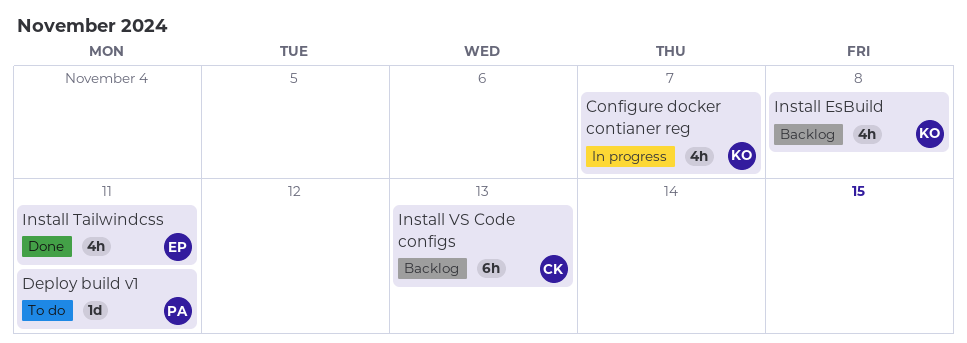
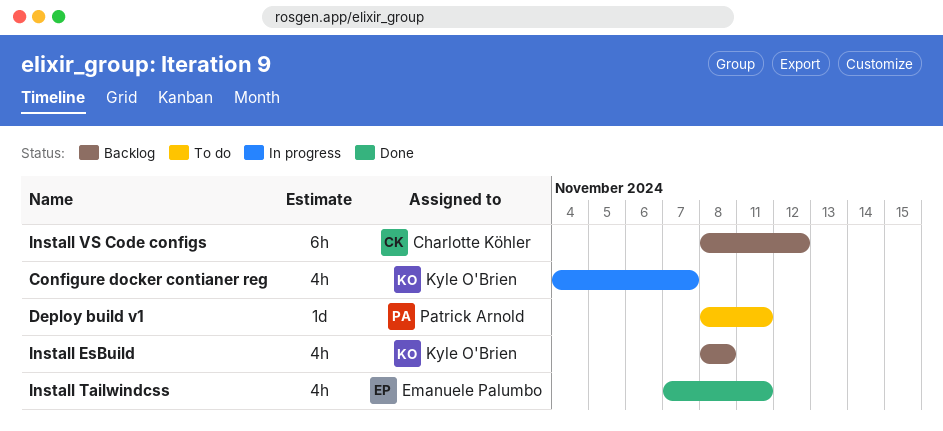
Install VS Code configs, due: Nov 13 -> Nov 12

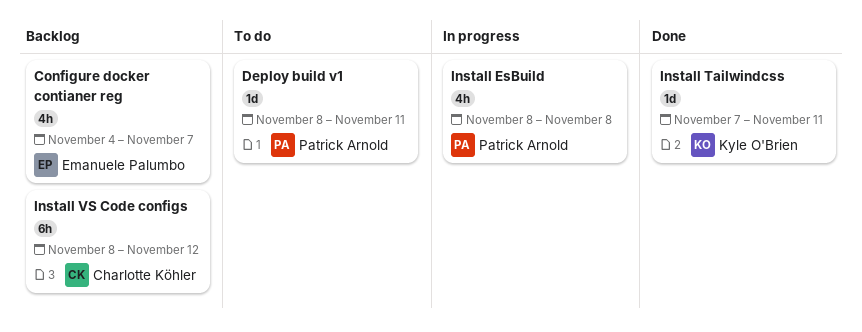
Configure docker contianer reg, status: In progress -> Backlog
Configure docker contianer reg, owner: Kyle O'Brien -> Emanuele Palumbo
Install EsBuild, status: Backlog -> In progress
Install EsBuild, owner: Kyle O'Brien -> Patrick Arnold
Install Tailwindcss, owner: Emanuele Palumbo -> Kyle O'Brien
Install Tailwindcss, estimate: 4h -> 1d

